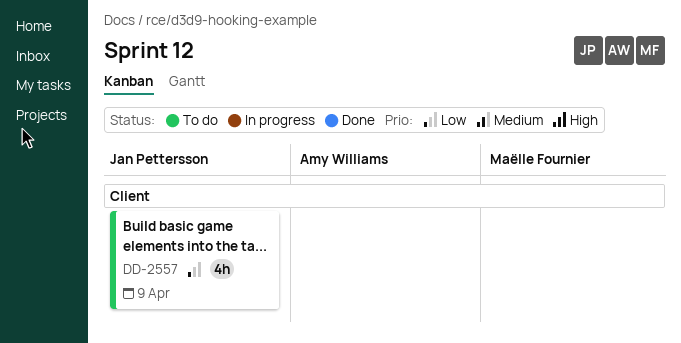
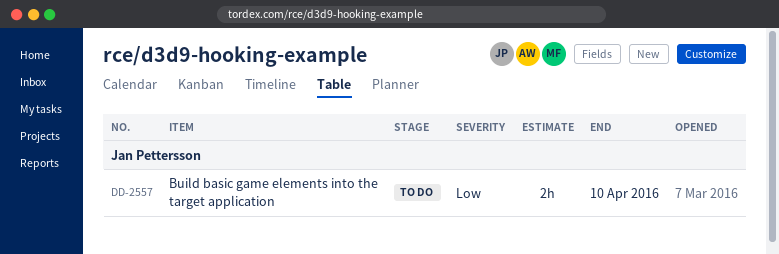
DD-2557, estimate: 4h -> 2h
DD-2557, due: Apr 9 -> Apr 10

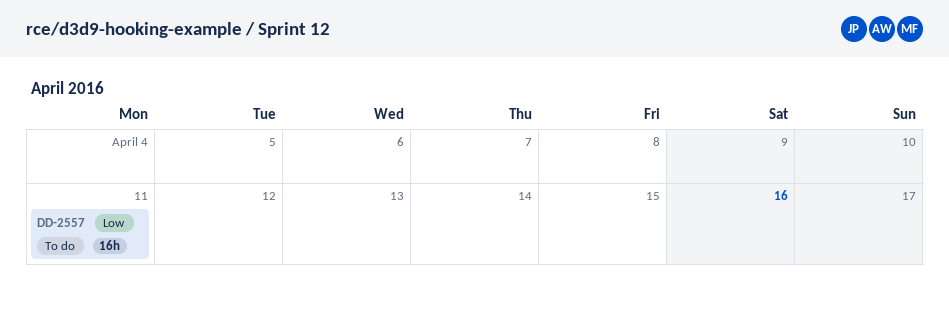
DD-2557, estimate: 2h -> 16h
DD-2557, due: Apr 10 -> Apr 11

